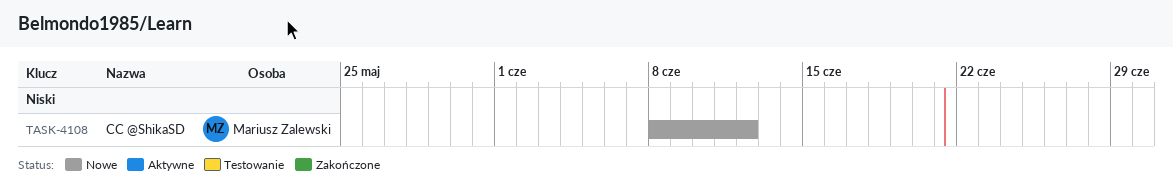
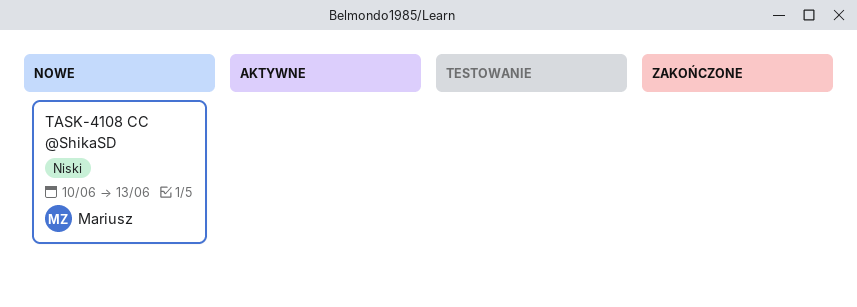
TASK-4108, start: Jun 8 -> Jun 10
TASK-4108, due: Jun 12 -> Jun 13

